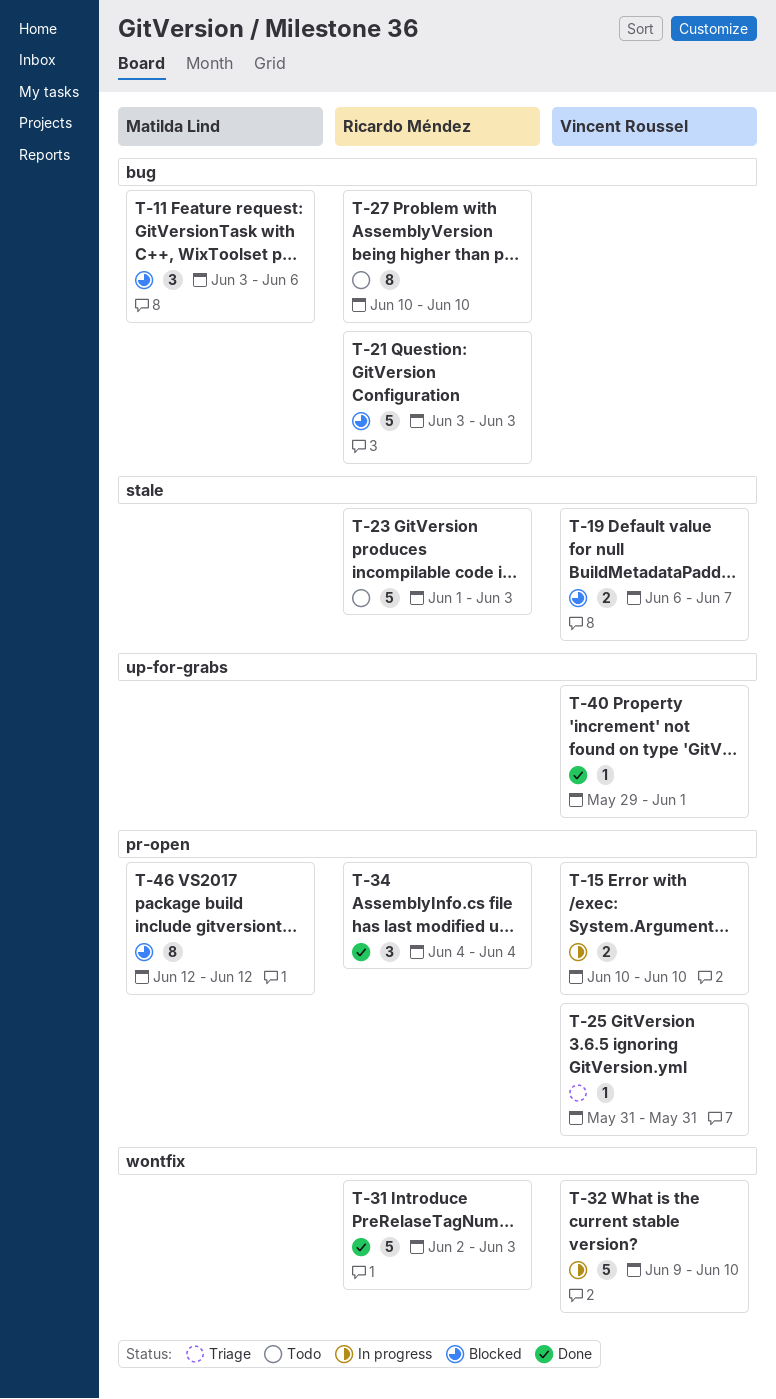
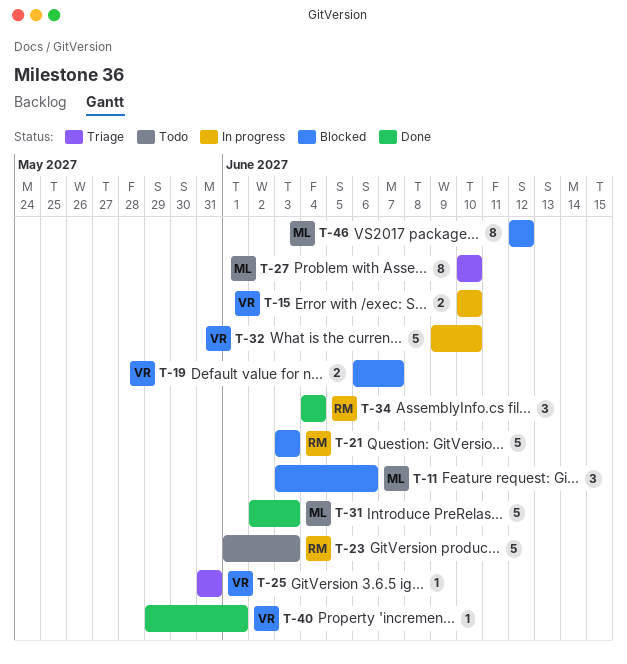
T-27, status: Todo -> Triage
T-27, owner: Ricardo Méndez -> Matilda Lind
T-31, owner: Ricardo Méndez -> Matilda Lind

